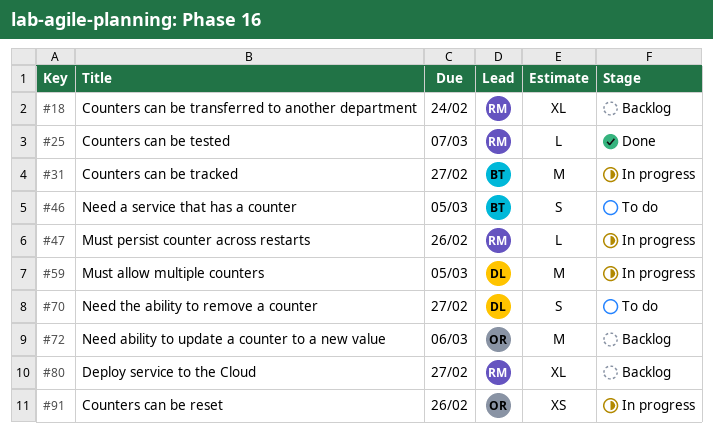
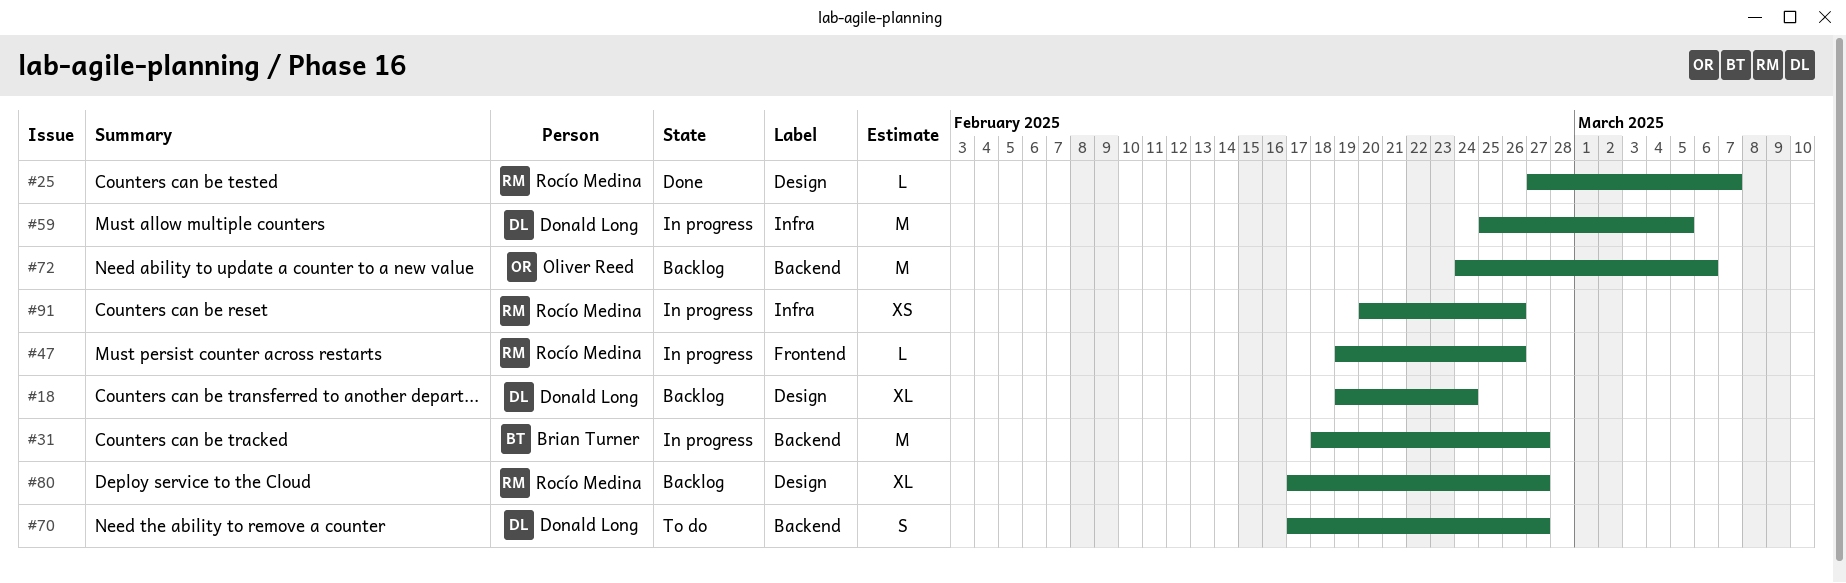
#18, owner: Rocío Medina -> Donald Long
#46: present -> none
#91, owner: Oliver Reed -> Rocío Medina

